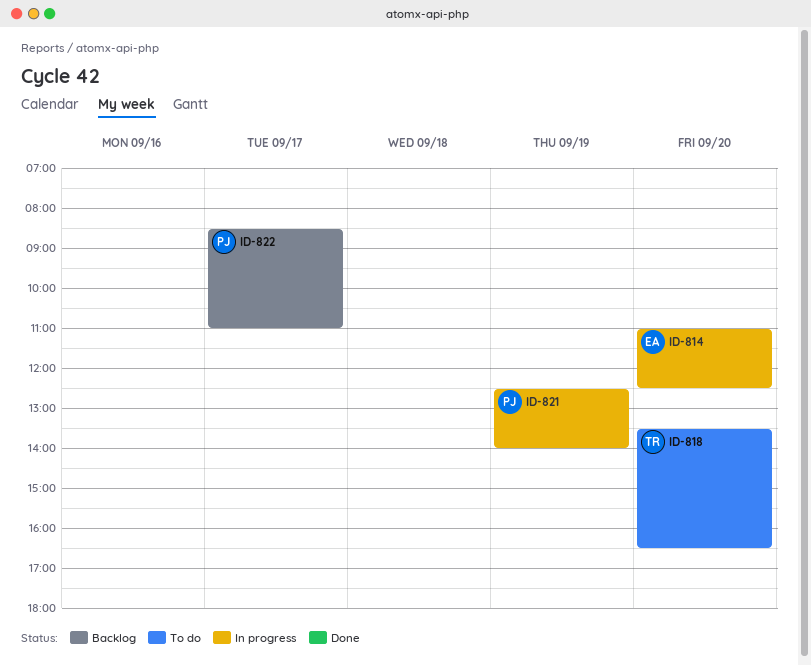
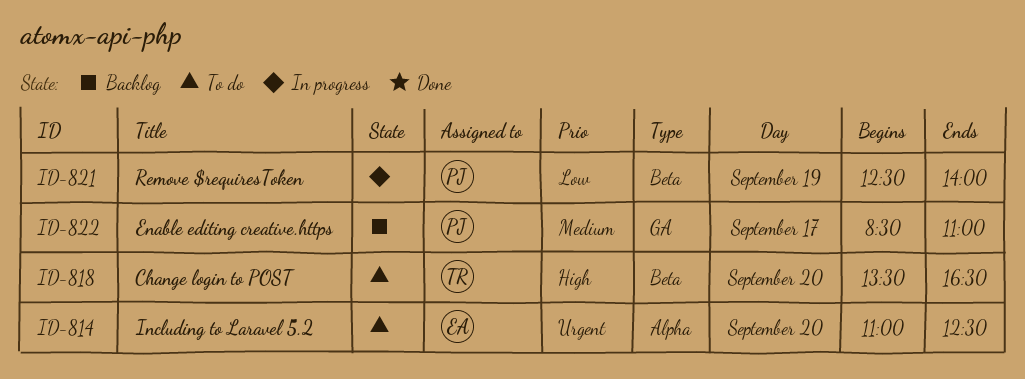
ID-814, status: In progress -> To do

